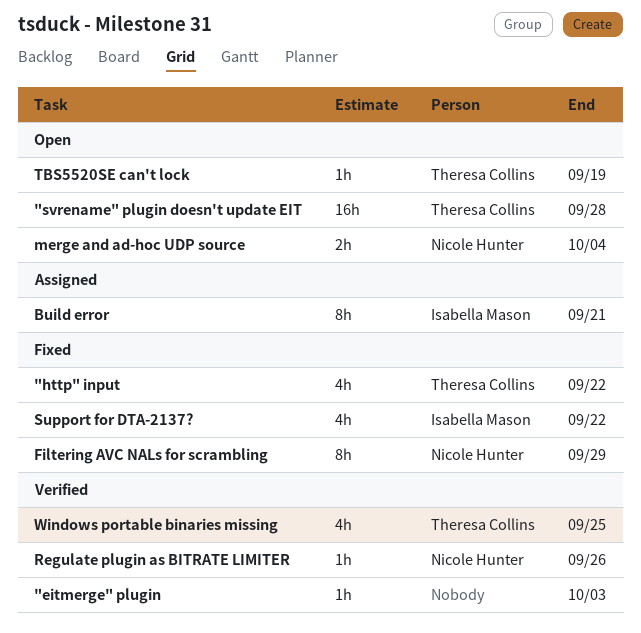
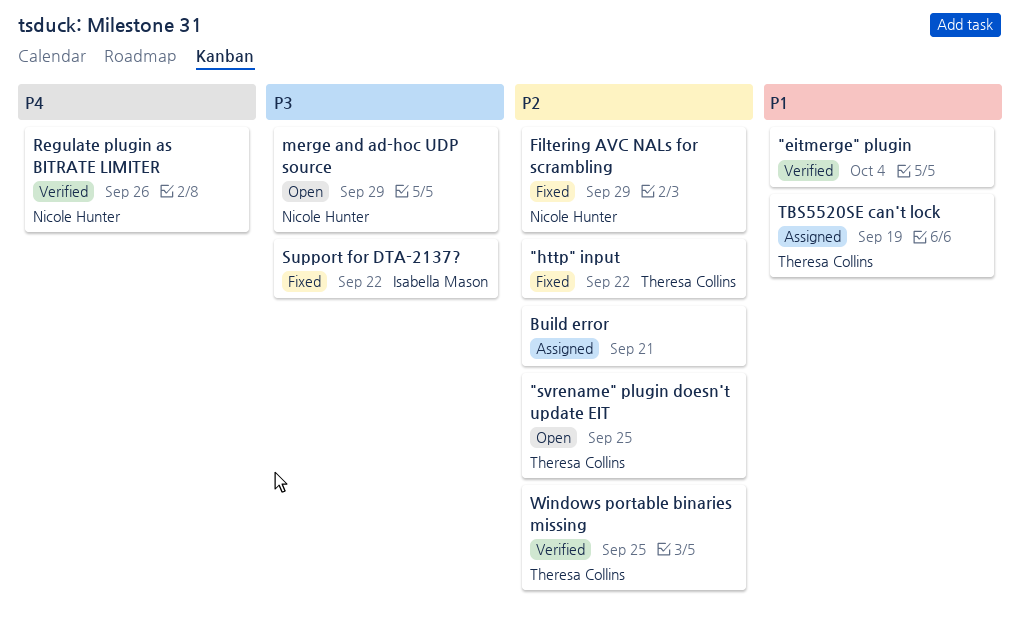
"eitmerge" plugin, due: Oct 3 -> Oct 4
"svrename" plugin doesn't update EIT, due: Sep 28 -> Sep 25
Build error, owner: Isabella Mason -> none
merge and ad-hoc UDP source, due: Oct 4 -> Sep 29
TBS5520SE can't lock, status: Open -> Assigned

